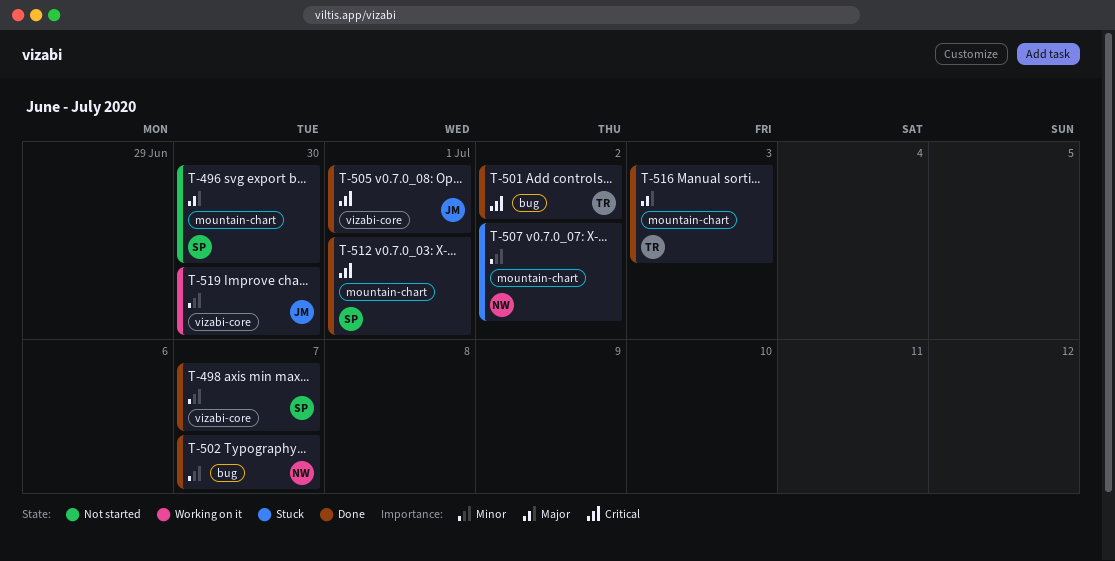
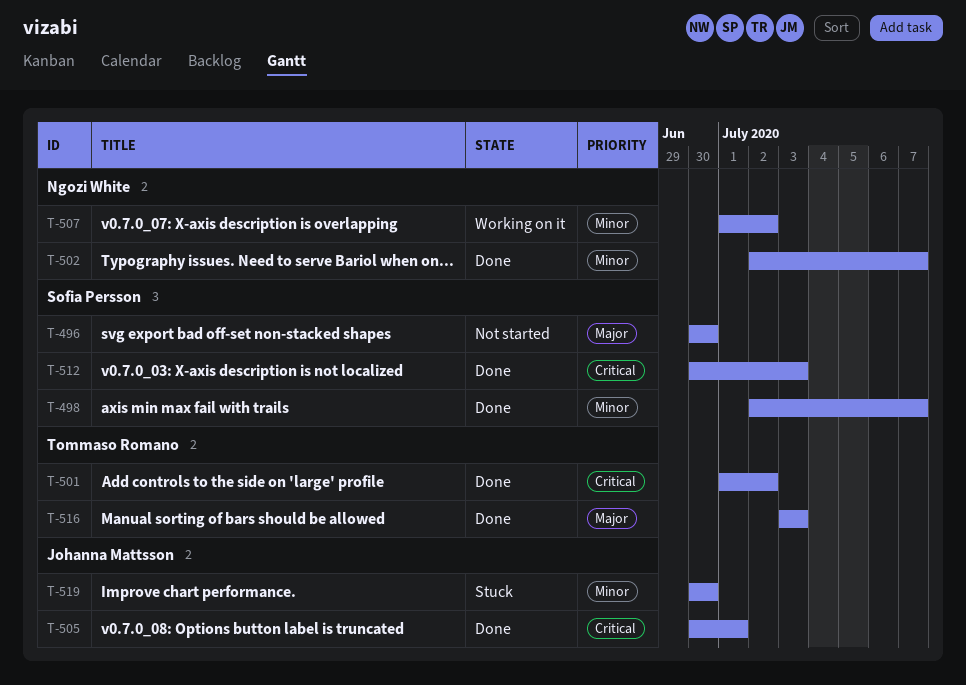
T-507, status: Stuck -> Working on it
T-512, due: Jul 1 -> Jul 3
T-519, status: Working on it -> Stuck

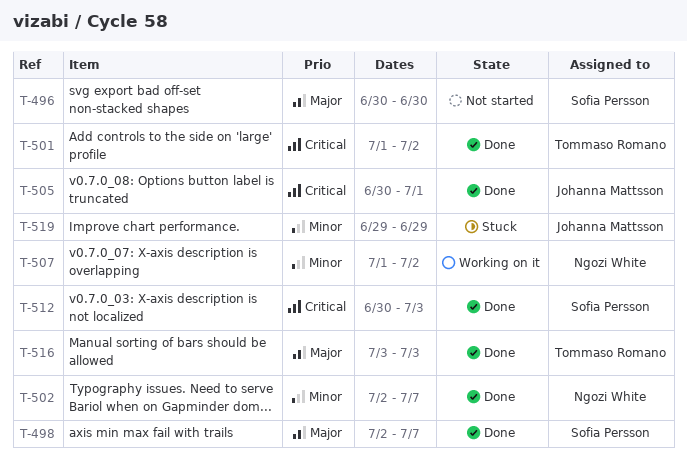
T-498, priority: Minor -> Major
T-519, start: Jun 30 -> Jun 29
T-519, due: Jun 30 -> Jun 29

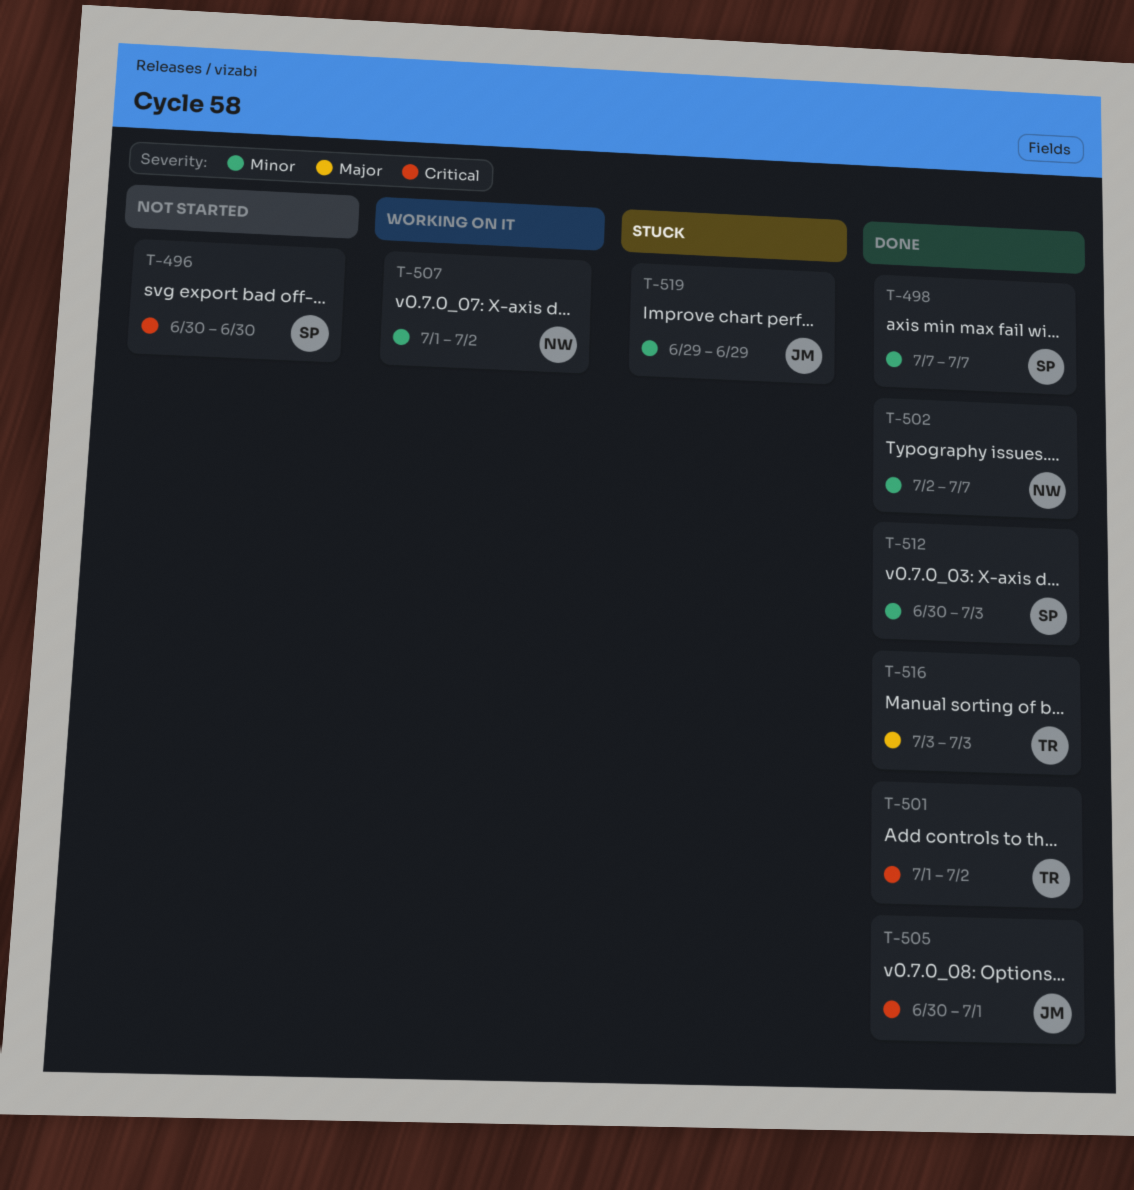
T-496, priority: Major -> Critical
T-498, priority: Major -> Minor
T-498, start: Jul 2 -> Jul 7
T-512, priority: Critical -> Minor

